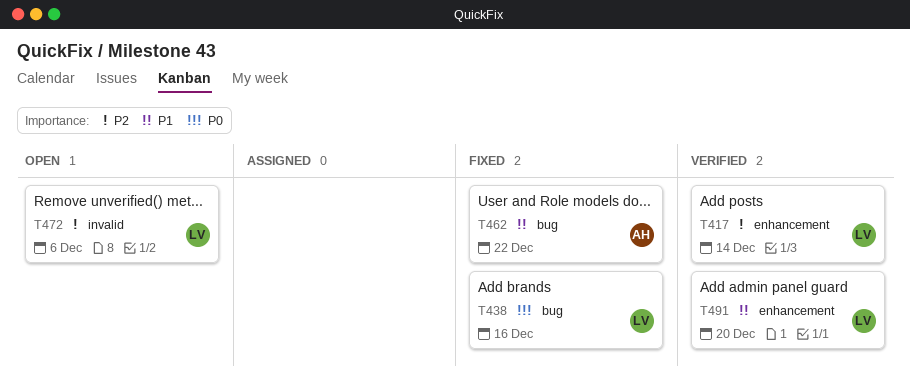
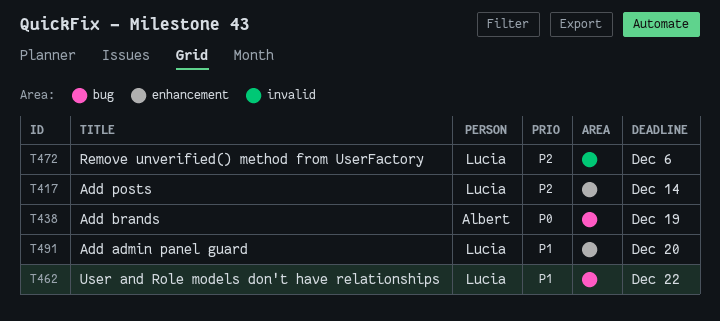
T438, owner: Lucia -> Albert
T438, due: Dec 16 -> Dec 19
T462, owner: Albert -> Lucia

